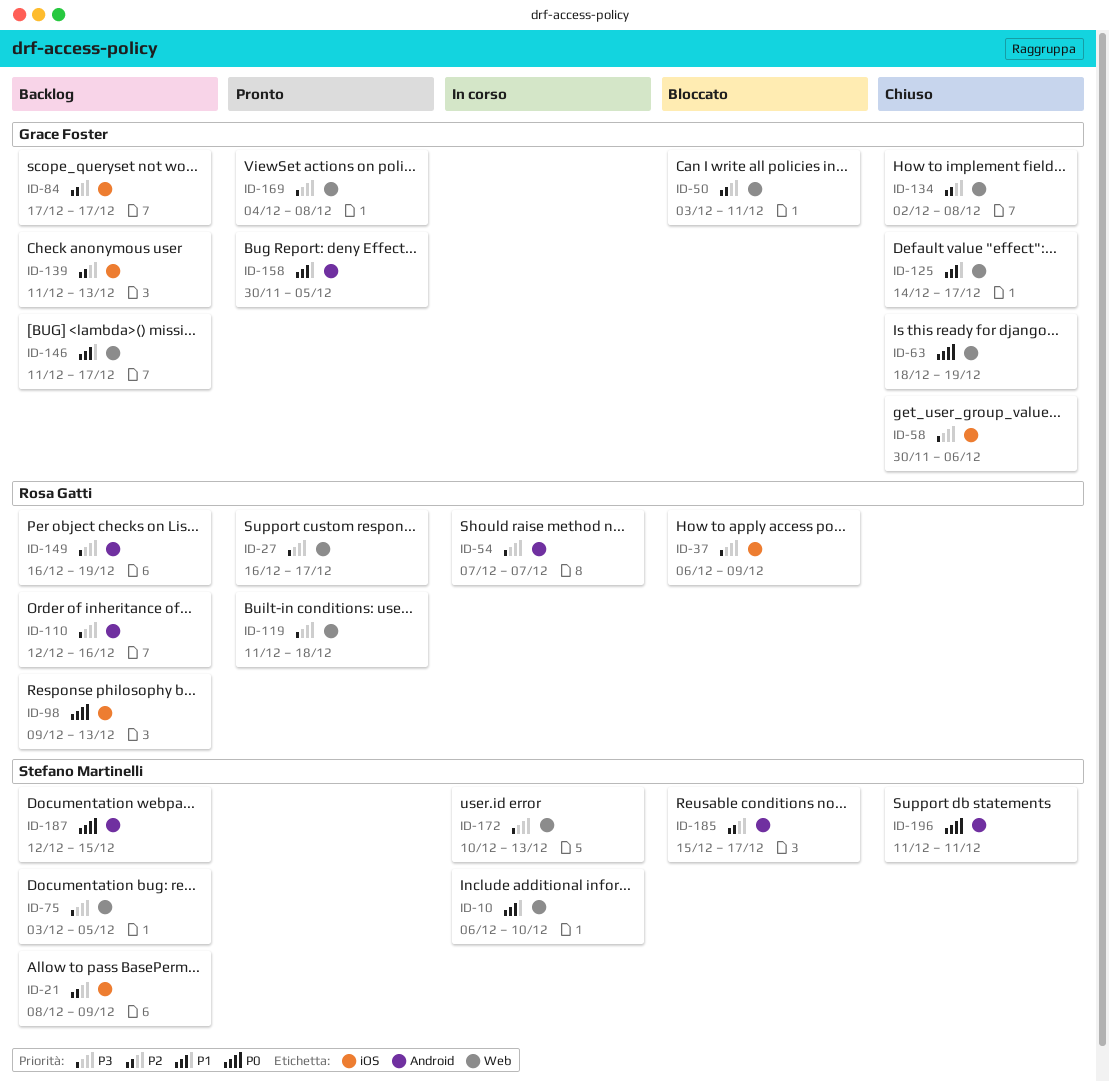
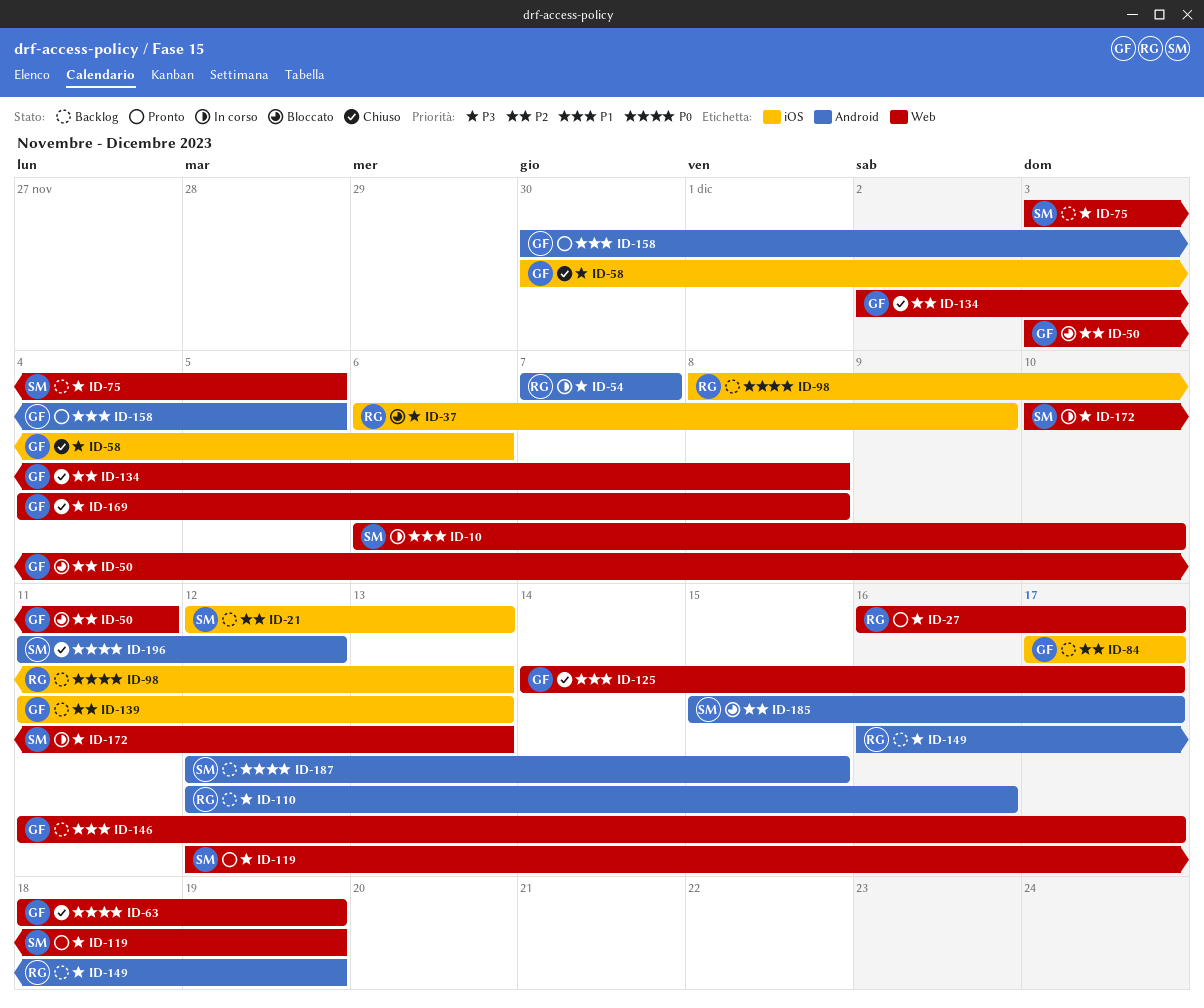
ID-21, start: Dec 8 -> Dec 12
ID-21, due: Dec 9 -> Dec 13
ID-98, start: Dec 9 -> Dec 8
ID-119, owner: Rosa Gatti -> Stefano Martinelli
ID-119, start: Dec 11 -> Dec 12
ID-119, due: Dec 18 -> Dec 19
ID-169, status: Pronto -> Chiuso
ID-196, due: Dec 11 -> Dec 12

